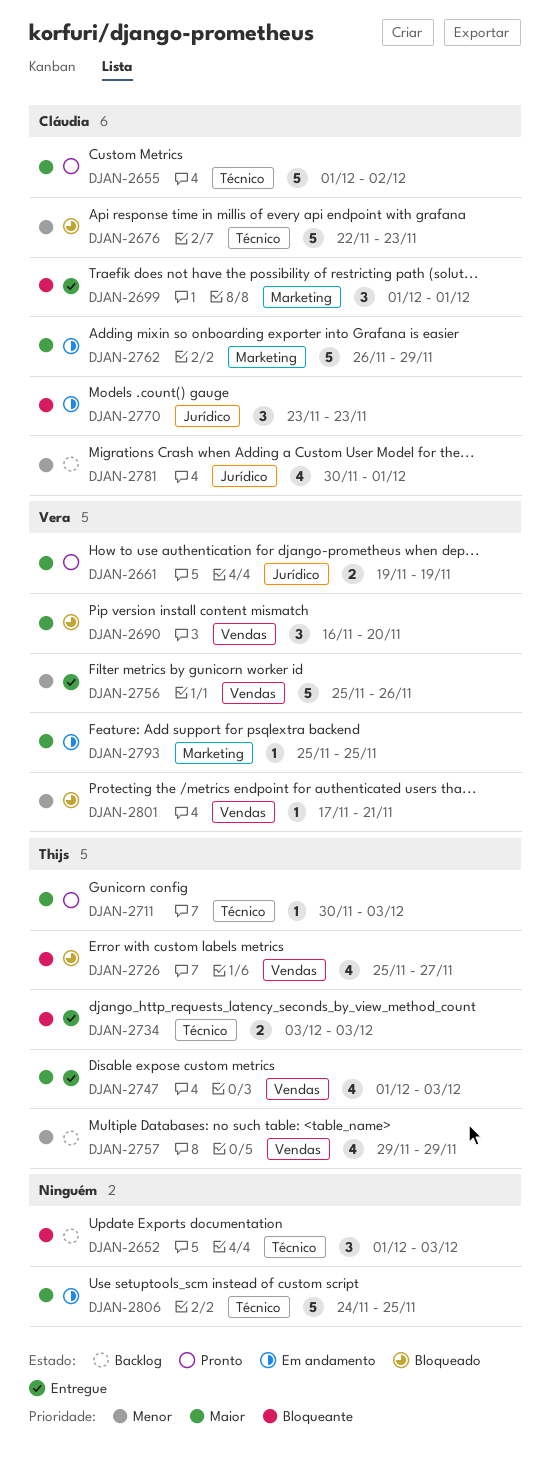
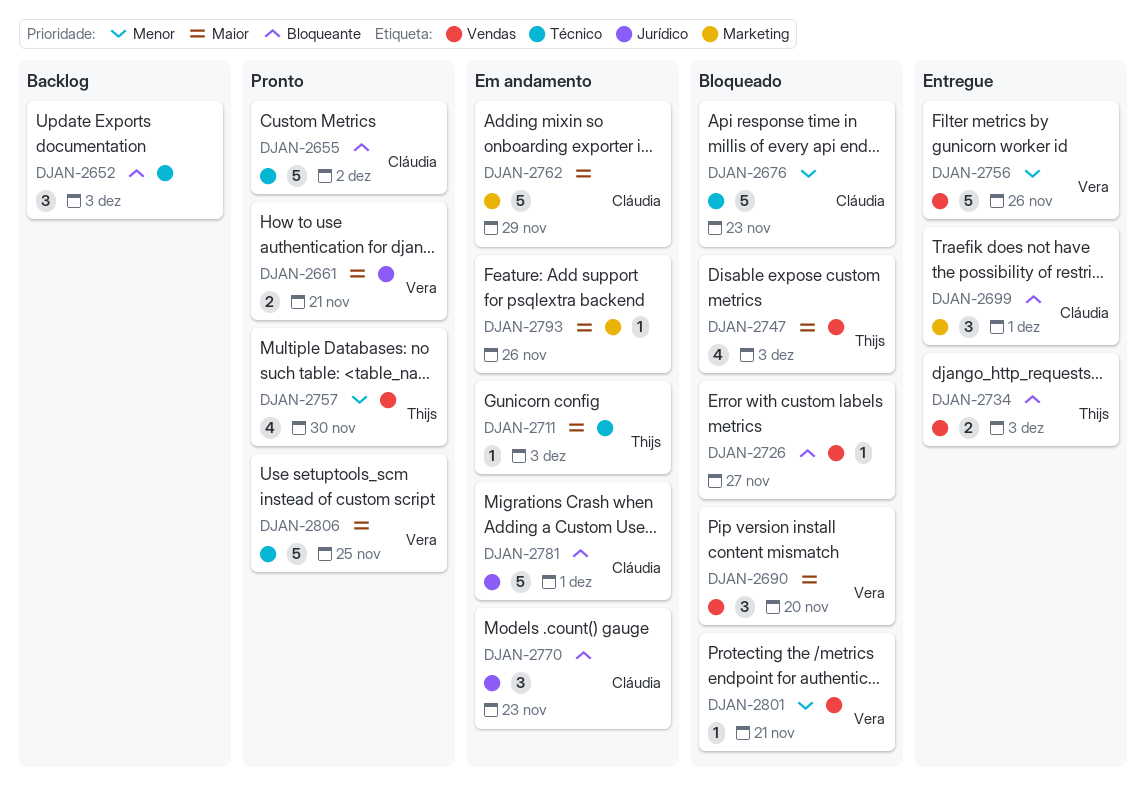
DJAN-2655, priority: Maior -> Bloqueante
DJAN-2661, due: Nov 19 -> Nov 21
DJAN-2711, status: Pronto -> Em andamento
DJAN-2726, owner: Thijs -> none
DJAN-2726, estimate: 4 -> 1
DJAN-2734, label: Técnico -> Vendas
DJAN-2747, status: Entregue -> Bloqueado
DJAN-2757, status: Backlog -> Pronto
DJAN-2757, due: Nov 29 -> Nov 30
DJAN-2781, status: Backlog -> Em andamento
DJAN-2781, priority: Menor -> Bloqueante
DJAN-2781, estimate: 4 -> 5
DJAN-2793, owner: Vera -> none
DJAN-2793, due: Nov 25 -> Nov 26
DJAN-2806, status: Em andamento -> Pronto
DJAN-2806, owner: none -> Vera

